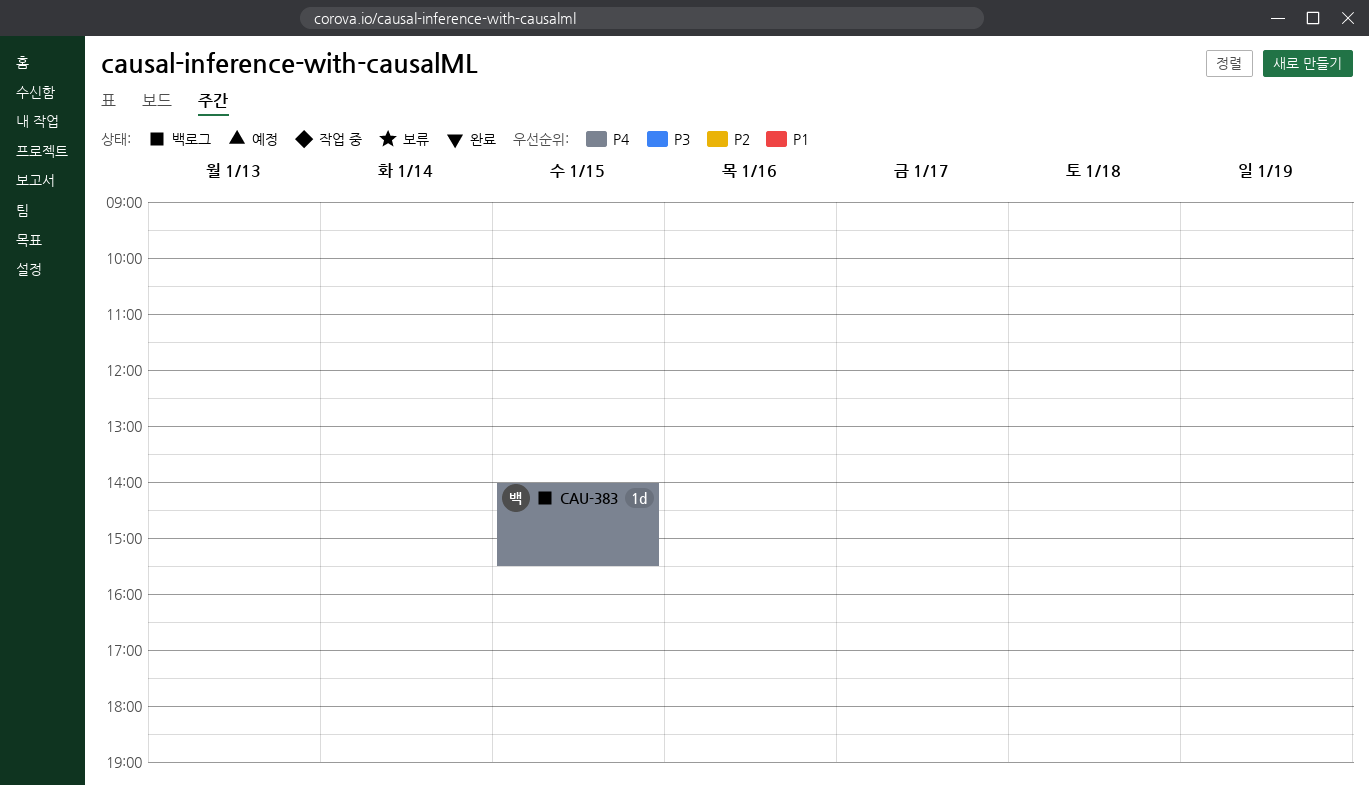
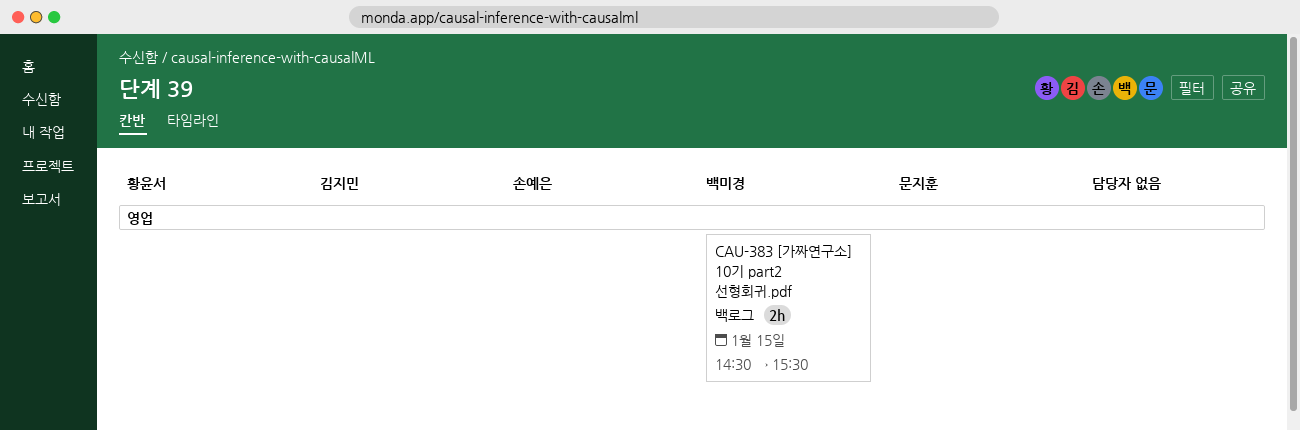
CAU-383, estimate: 1d -> 2h
CAU-383, begins: 14:00 -> 14:30

